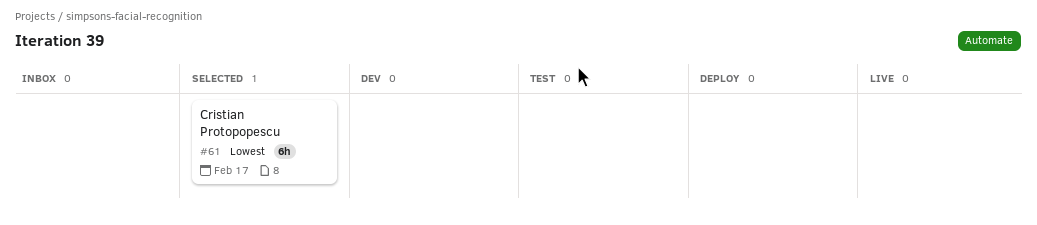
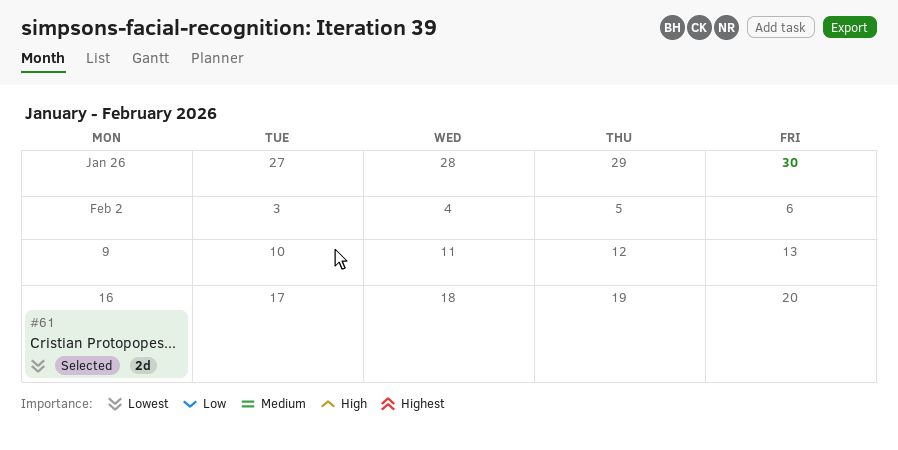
#61, estimate: 6h -> 2d
#61, due: Feb 17 -> Feb 16

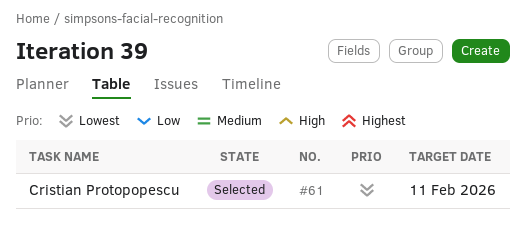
#61, due: Feb 16 -> Feb 11

